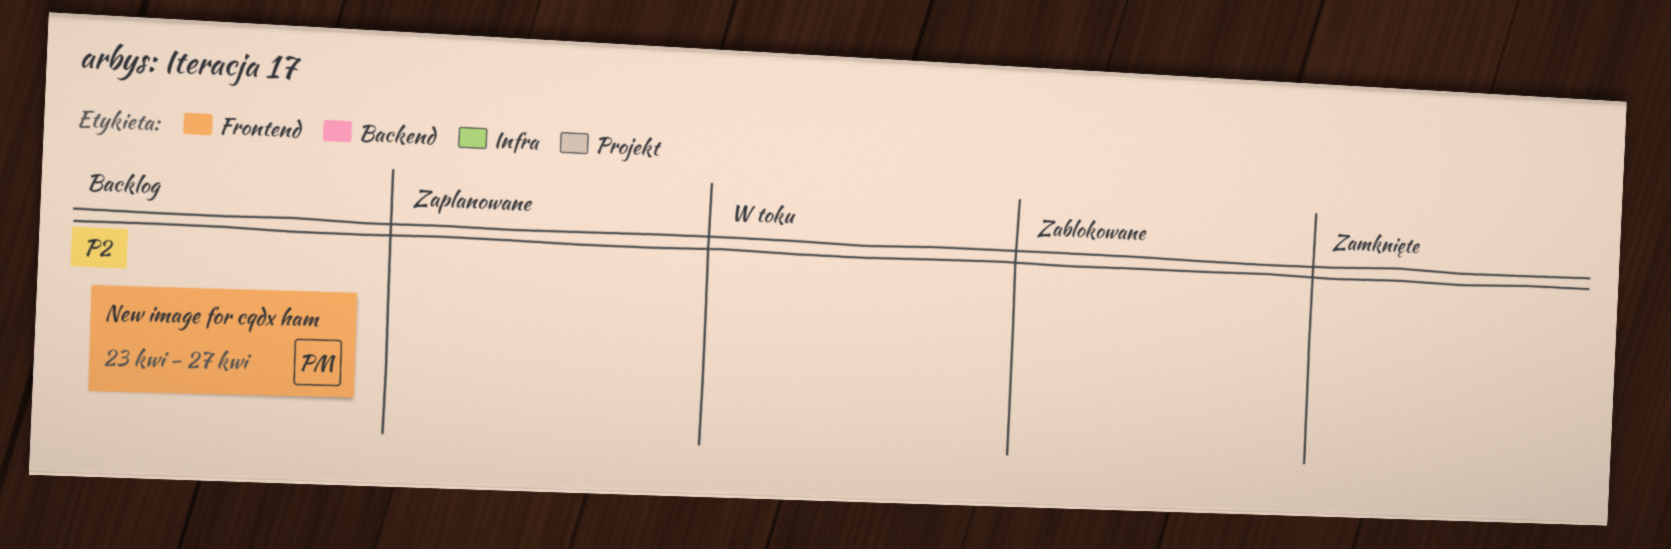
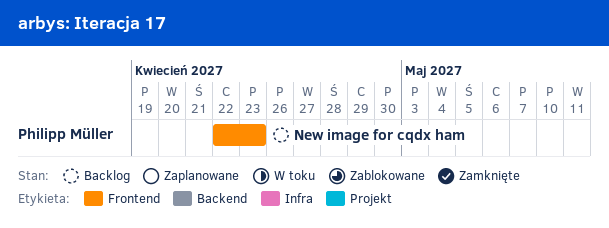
New image for cqdx ham, start: Apr 23 -> Apr 22
New image for cqdx ham, due: Apr 27 -> Apr 23

